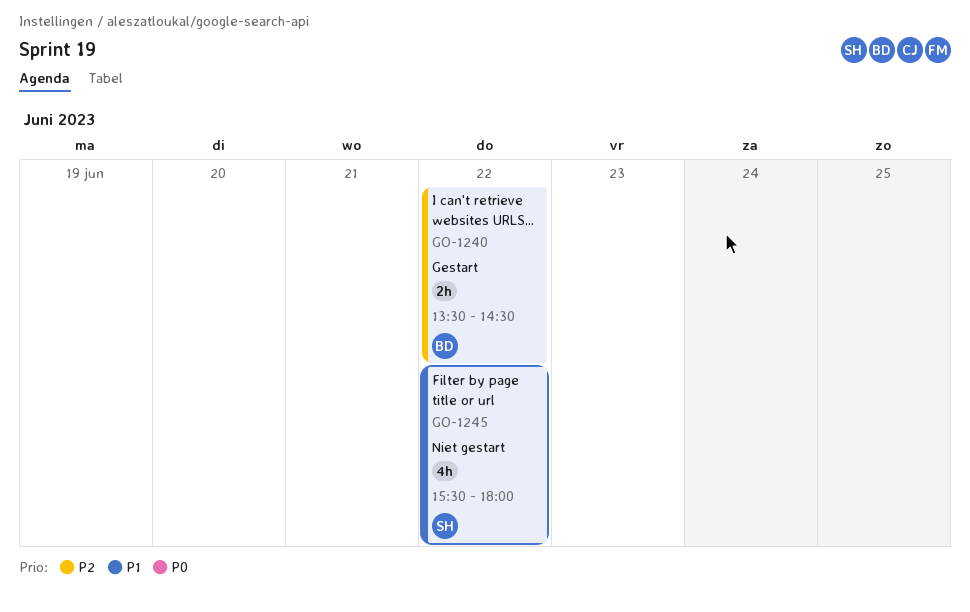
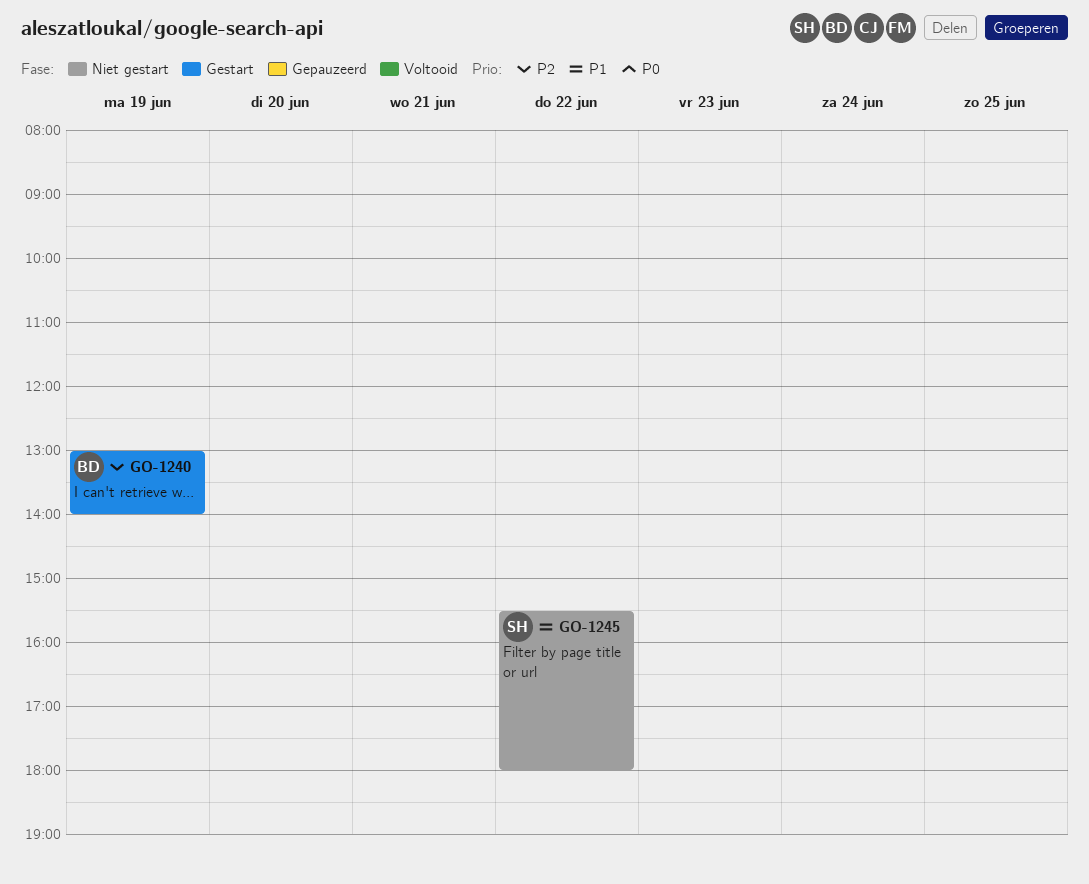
GO-1240, day: Jun 22 -> Jun 19
GO-1240, begins: 13:30 -> 13:00
GO-1240, ends: 14:30 -> 14:00

